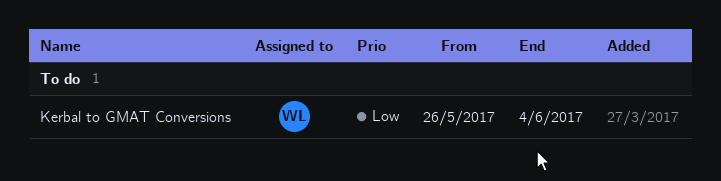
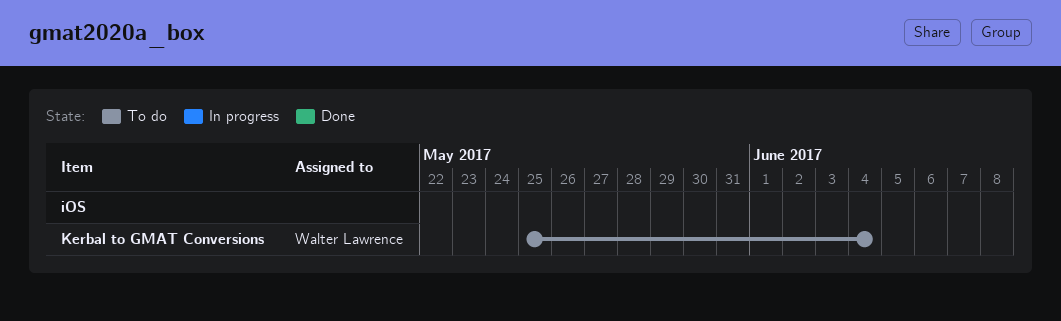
Kerbal to GMAT Conversions, start: May 26 -> May 25

